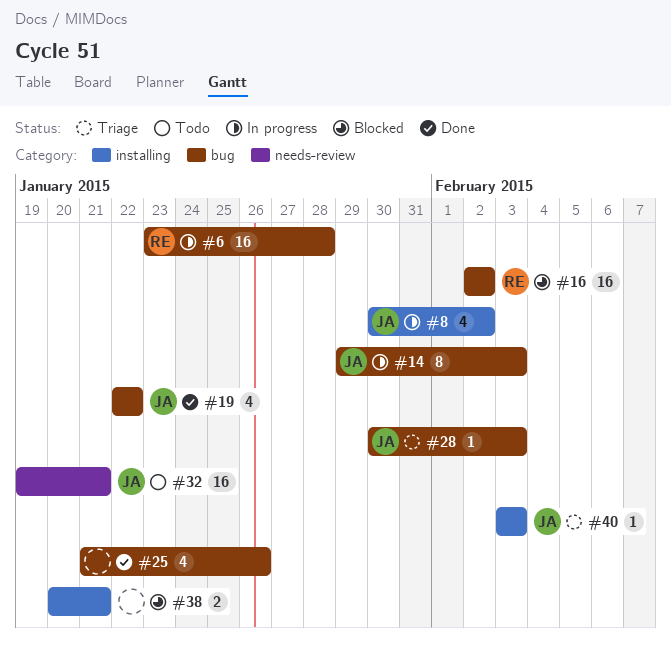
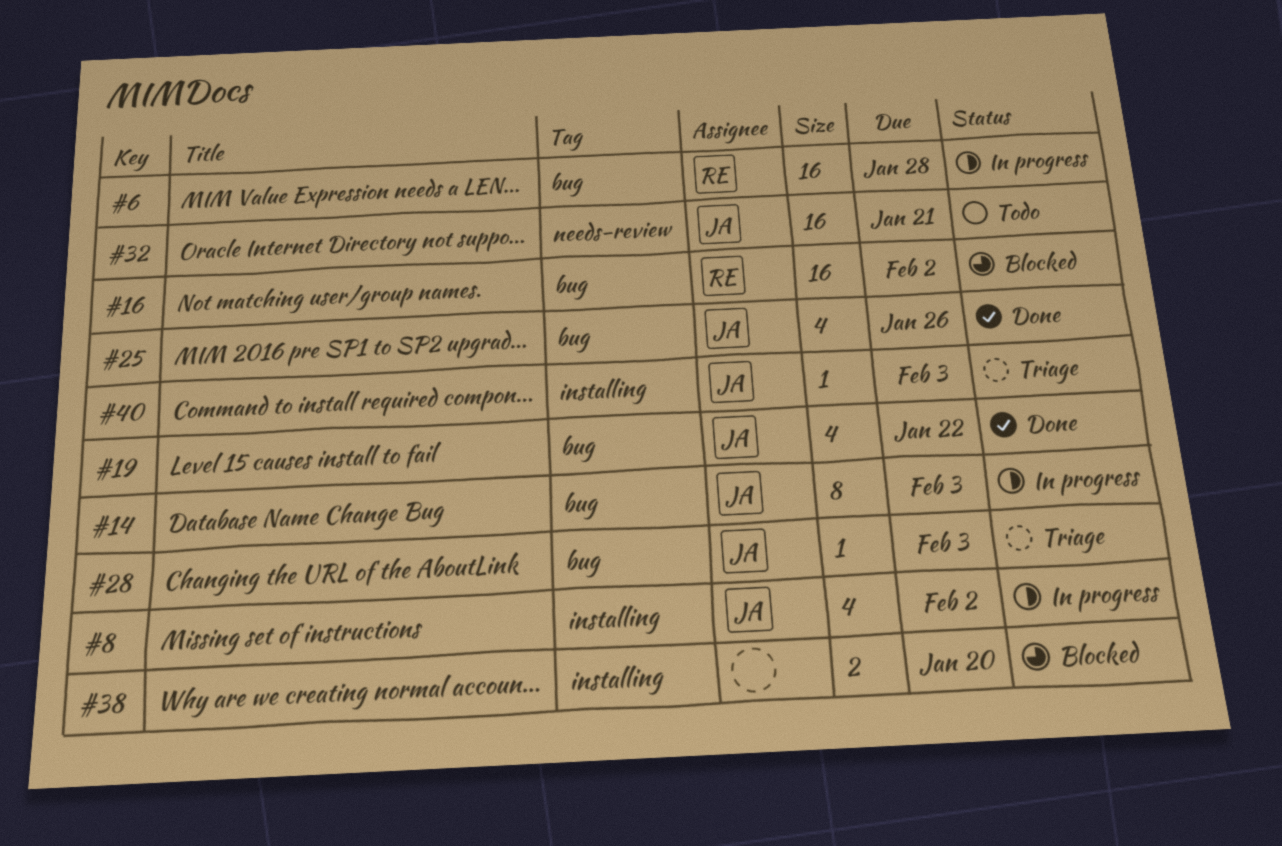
#25, owner: none -> JA
#38, due: Jan 21 -> Jan 20

